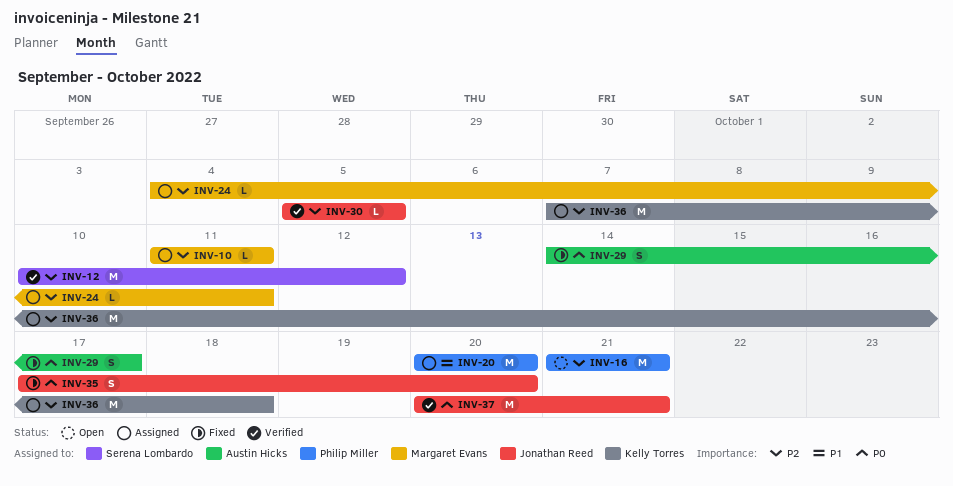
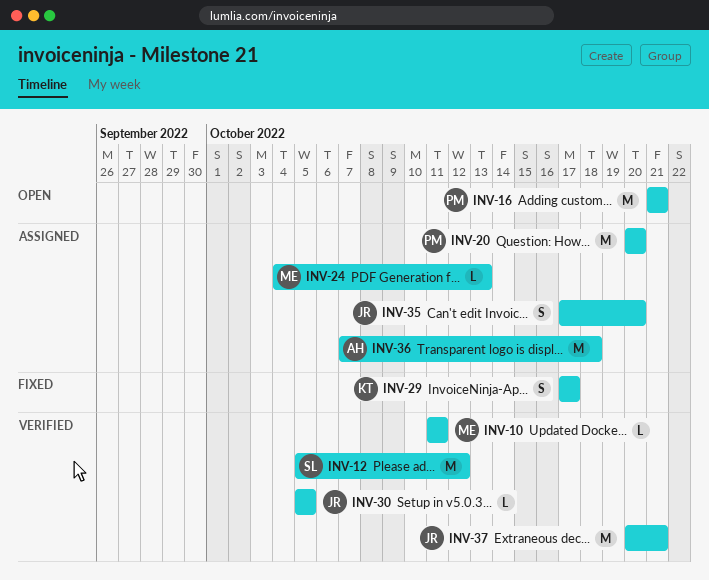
INV-10, status: Assigned -> Verified
INV-12, start: Oct 10 -> Oct 5
INV-24, due: Oct 11 -> Oct 13
INV-29, owner: Austin Hicks -> Kelly Torres
INV-29, start: Oct 14 -> Oct 17
INV-35, status: Fixed -> Assigned
INV-36, owner: Kelly Torres -> Austin Hicks

